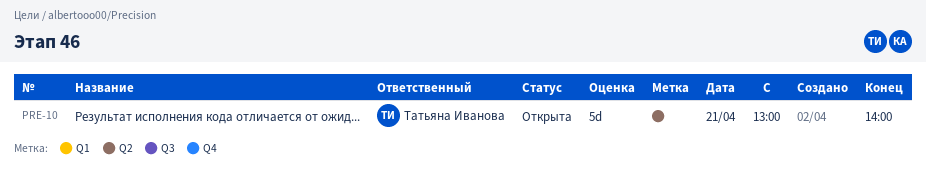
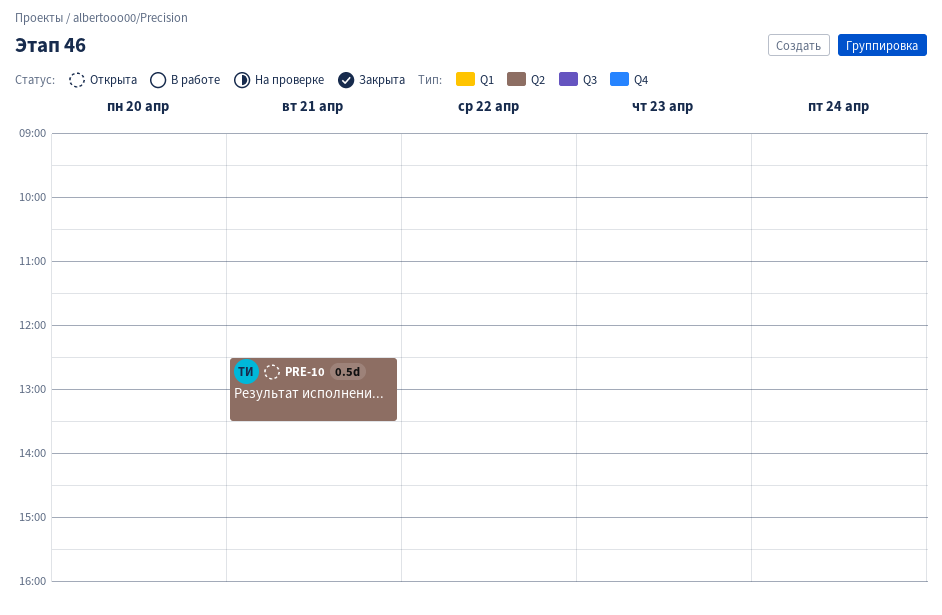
PRE-10, estimate: 5d -> 0.5d
PRE-10, begins: 13:00 -> 12:30
PRE-10, ends: 14:00 -> 13:30

